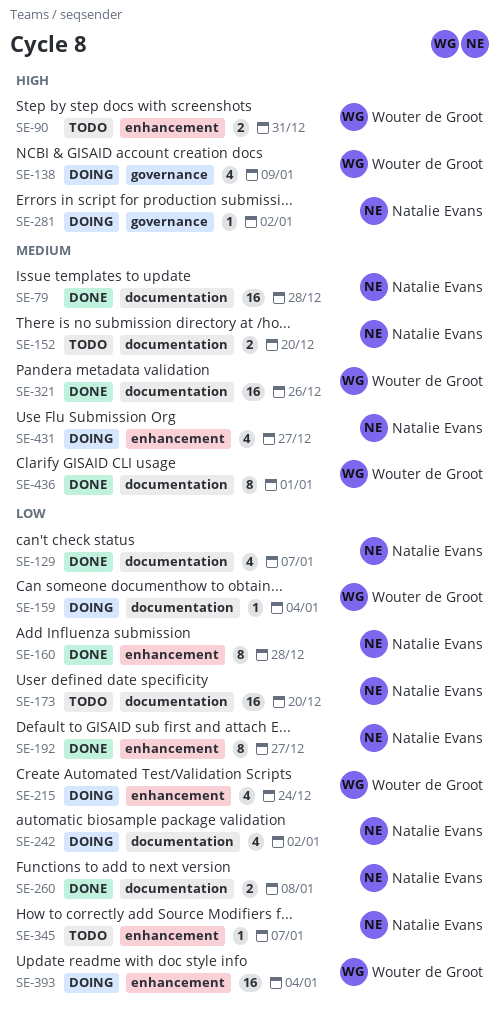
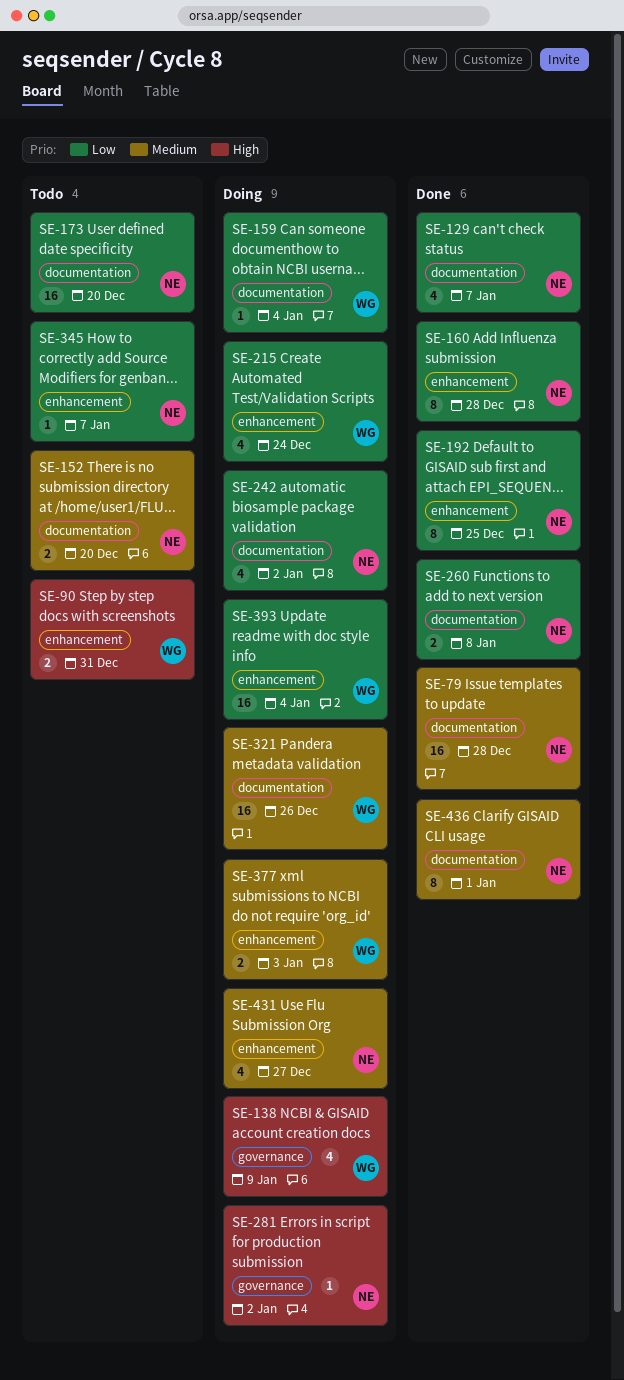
SE-192, due: Dec 27 -> Dec 25
SE-321, status: Done -> Doing
SE-377: none -> present
SE-436, owner: Wouter de Groot -> Natalie Evans

